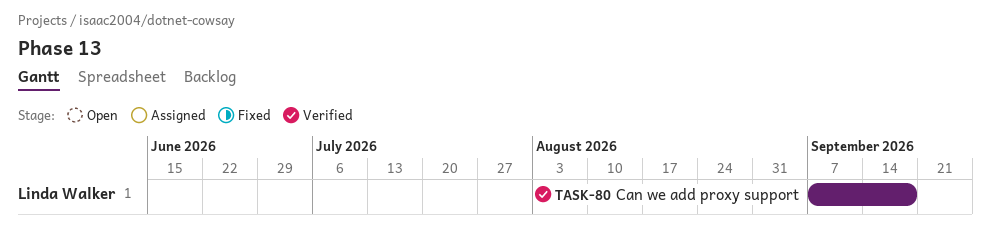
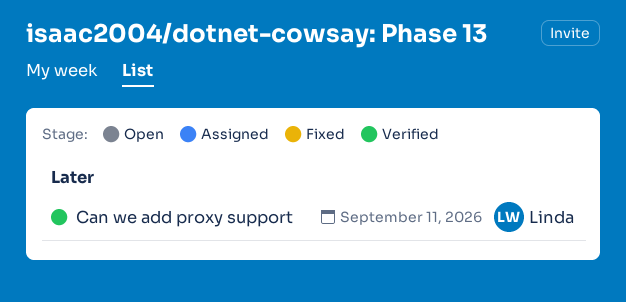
Can we add proxy support, due: Sep 18 -> Sep 11

